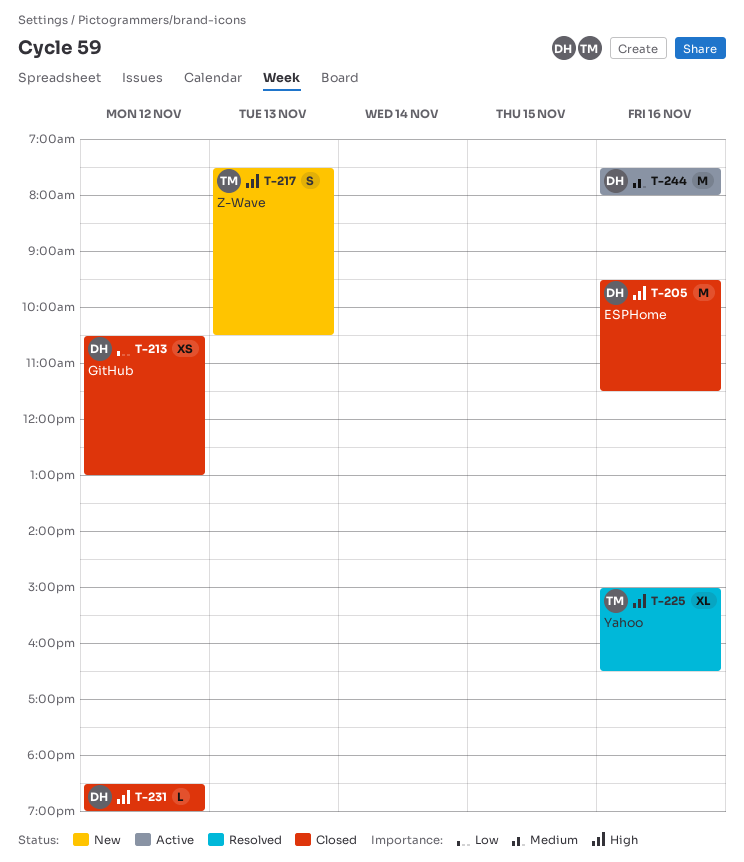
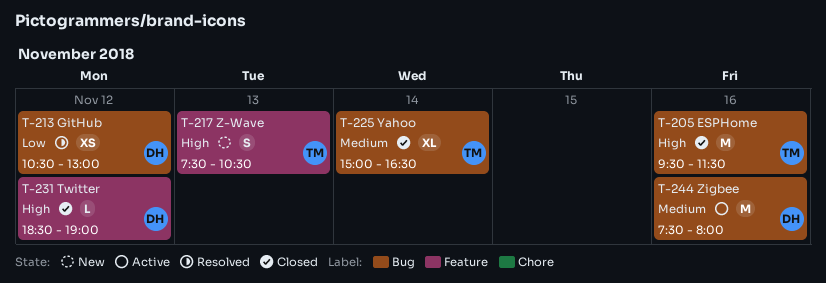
T-205, owner: DH -> TM
T-213, status: Closed -> Resolved
T-225, status: Resolved -> Closed
T-225, priority: High -> Medium
T-225, day: Nov 16 -> Nov 14

